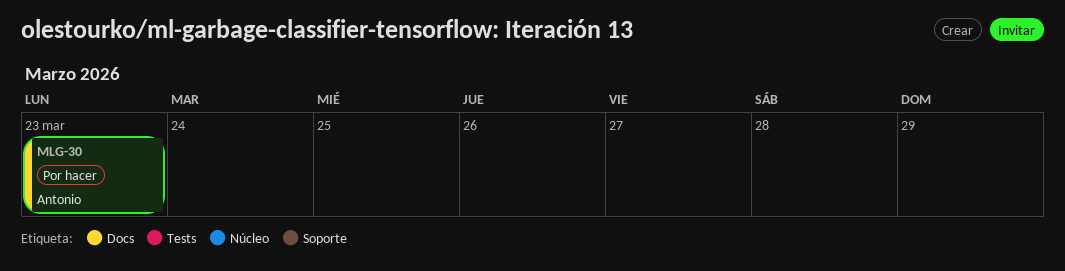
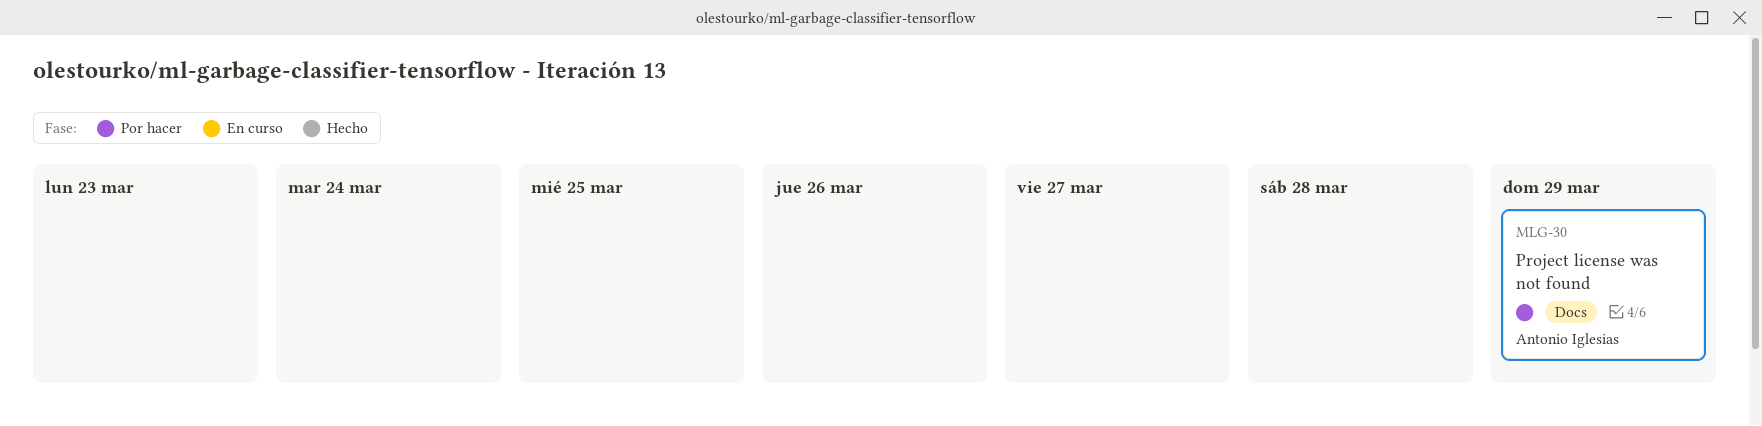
MLG-30, due: Mar 23 -> Mar 29

